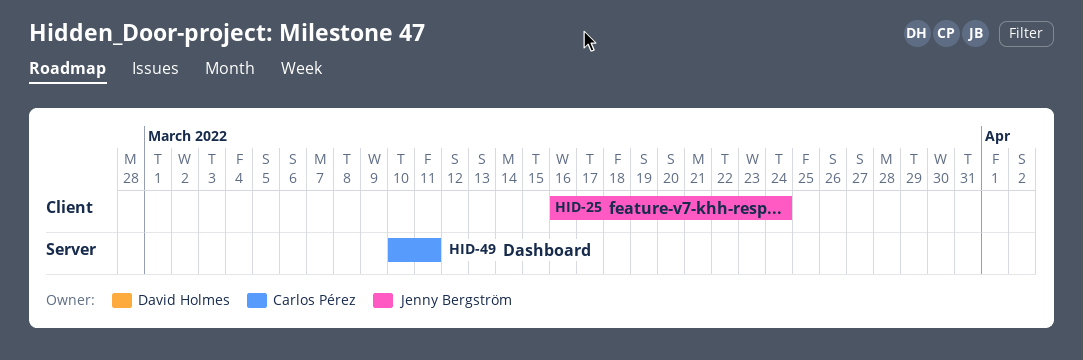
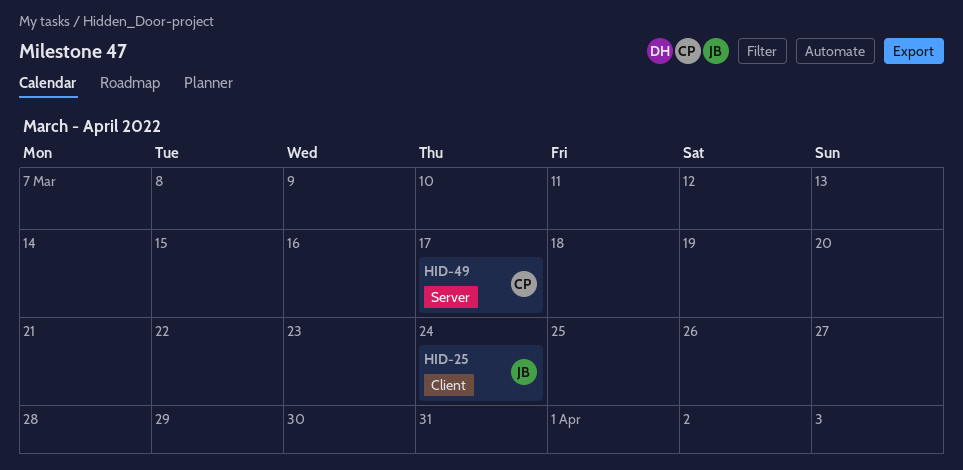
HID-49, due: Mar 11 -> Mar 17

